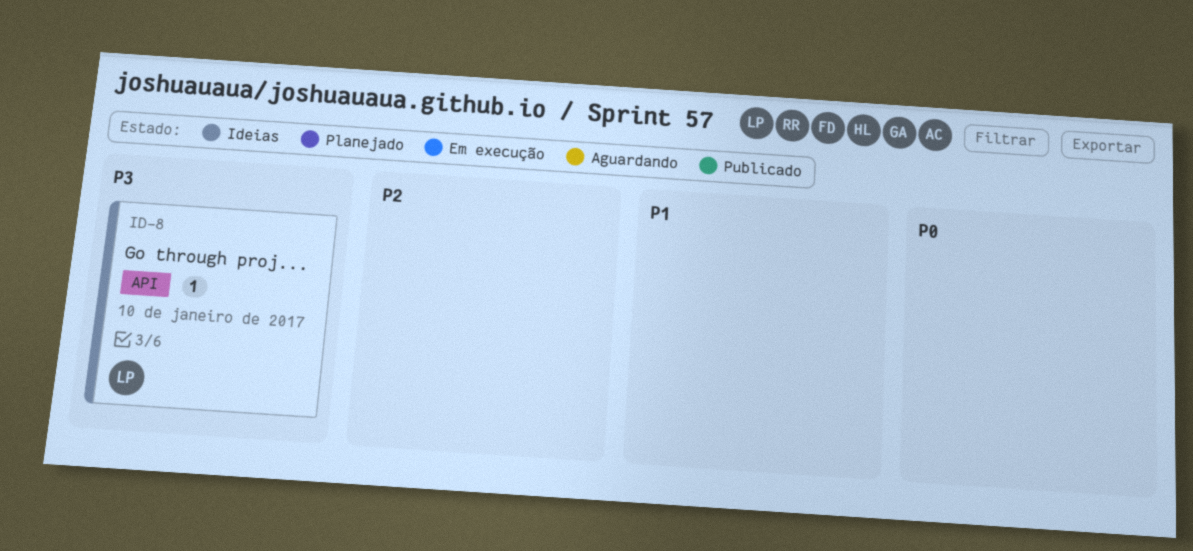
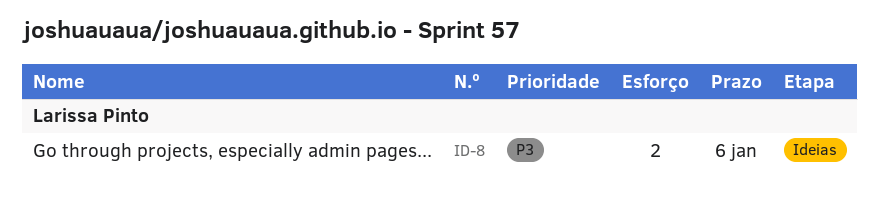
ID-8, estimate: 1 -> 2
ID-8, due: Jan 10 -> Jan 6

